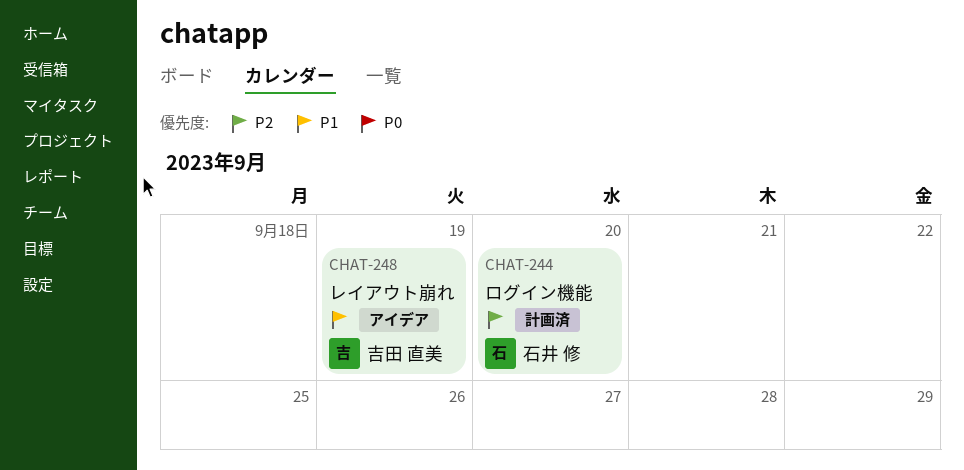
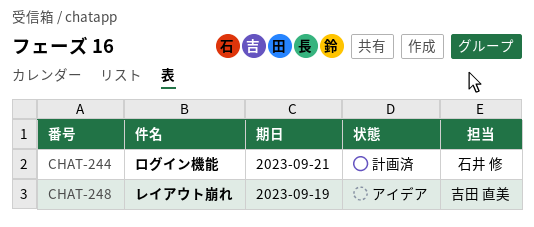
CHAT-244, due: Sep 20 -> Sep 21

